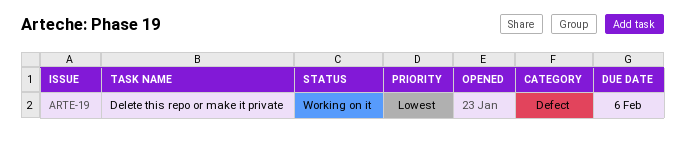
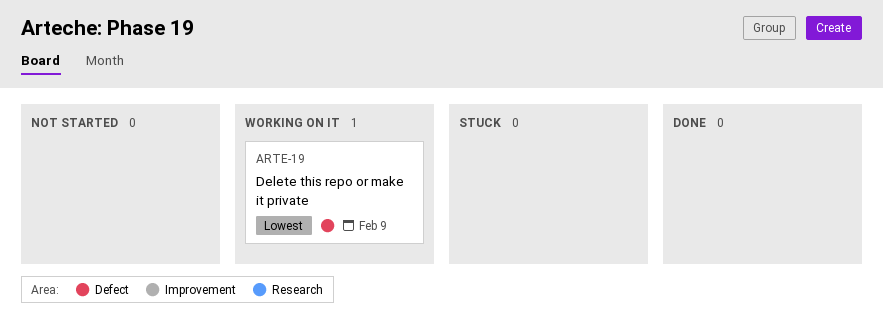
ARTE-19, due: Feb 6 -> Feb 9

